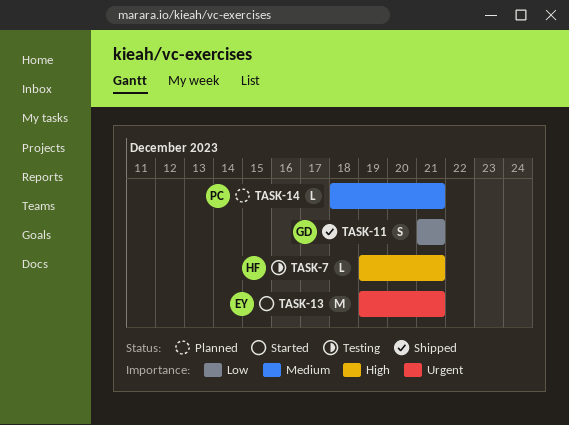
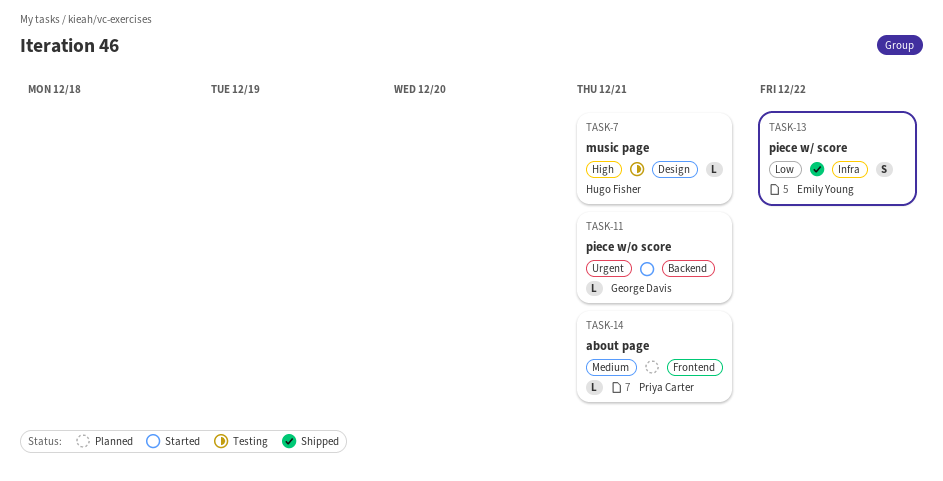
TASK-11, status: Shipped -> Started
TASK-11, priority: Low -> Urgent
TASK-11, estimate: S -> L
TASK-13, status: Started -> Shipped
TASK-13, priority: Urgent -> Low
TASK-13, estimate: M -> S
TASK-13, due: Dec 21 -> Dec 22

